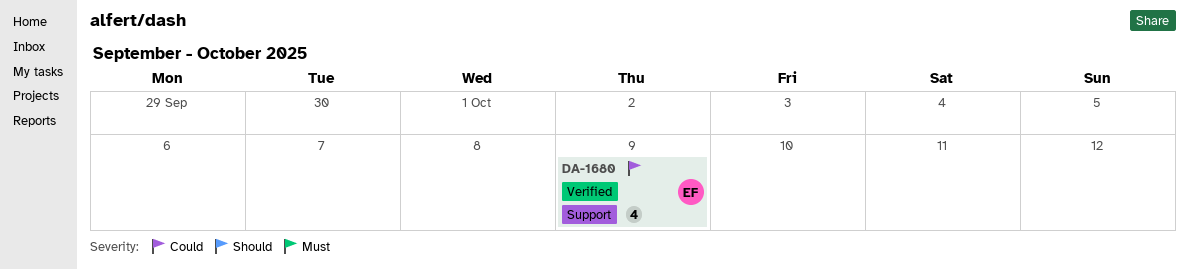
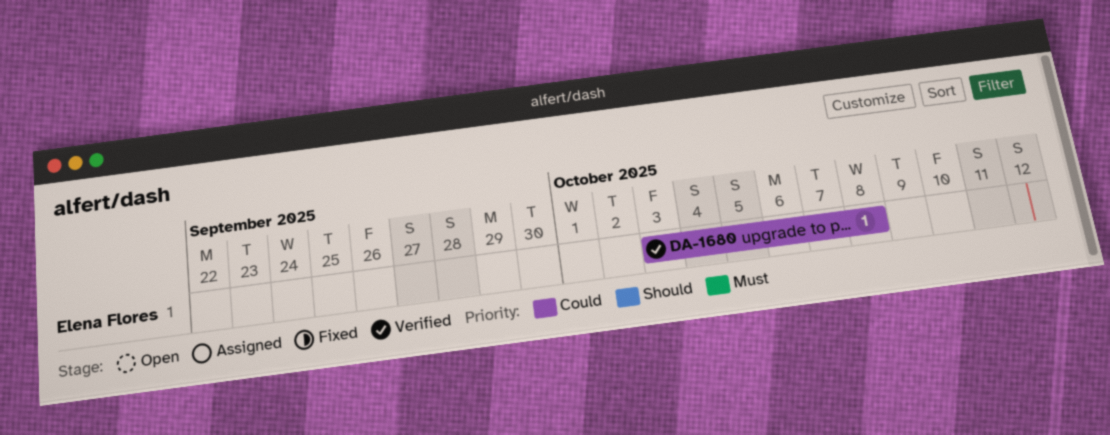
DA-1680, estimate: 4 -> 1
DA-1680, due: Oct 9 -> Oct 8

